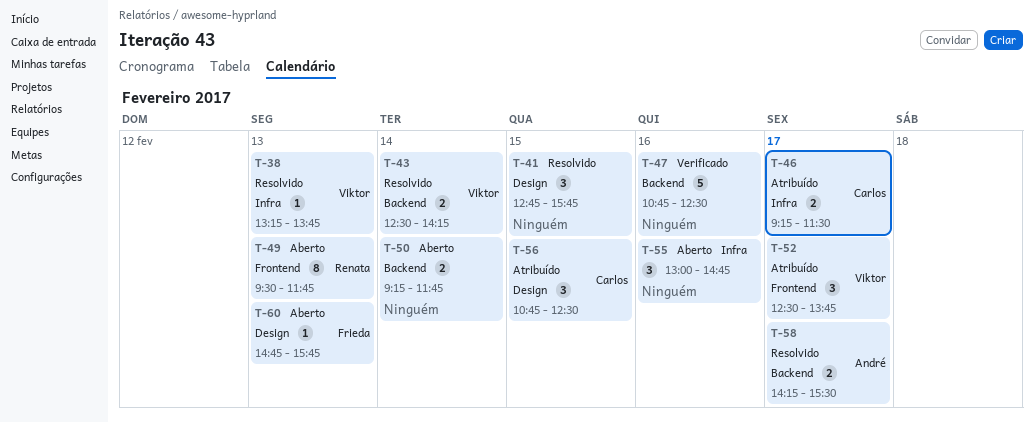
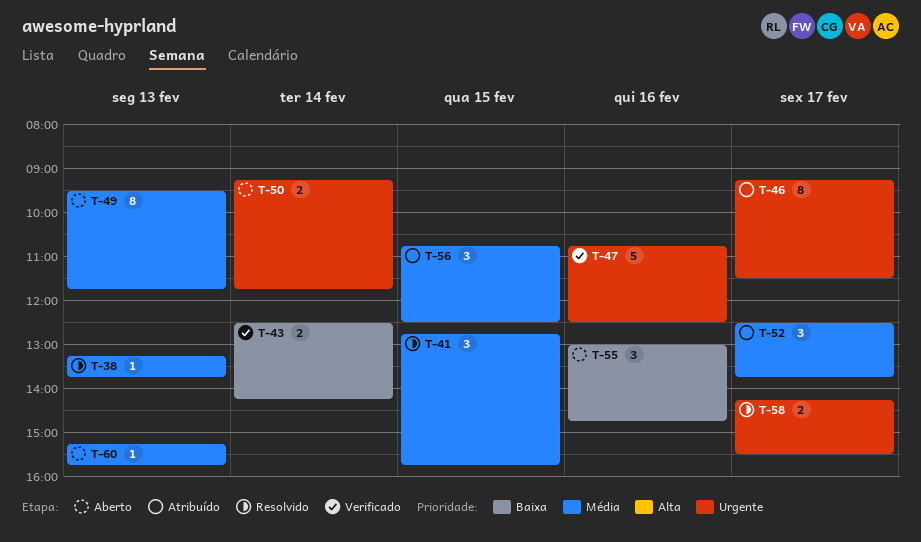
T-43, status: Resolvido -> Verificado
T-46, estimate: 2 -> 8
T-60, begins: 14:45 -> 15:15

